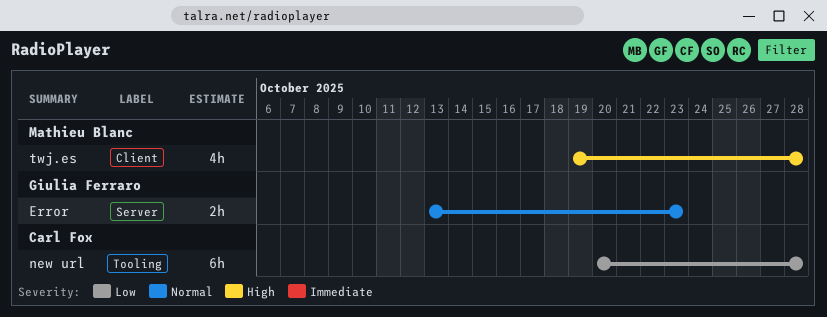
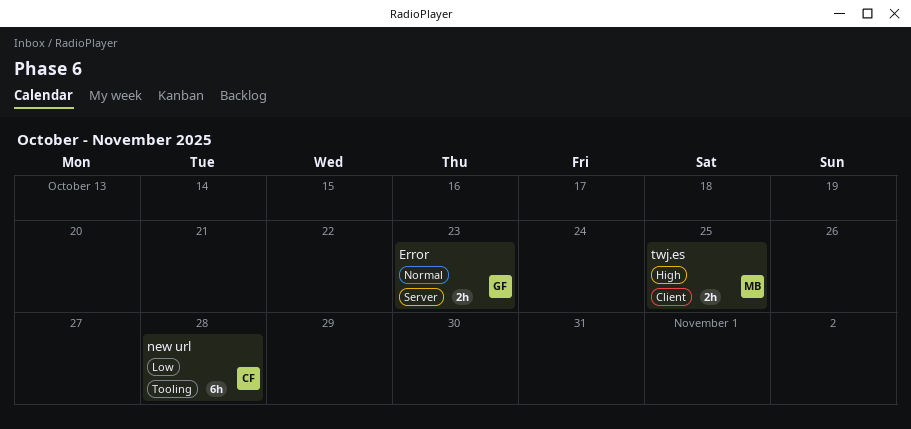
twj.es, estimate: 4h -> 2h
twj.es, due: Oct 28 -> Oct 25

